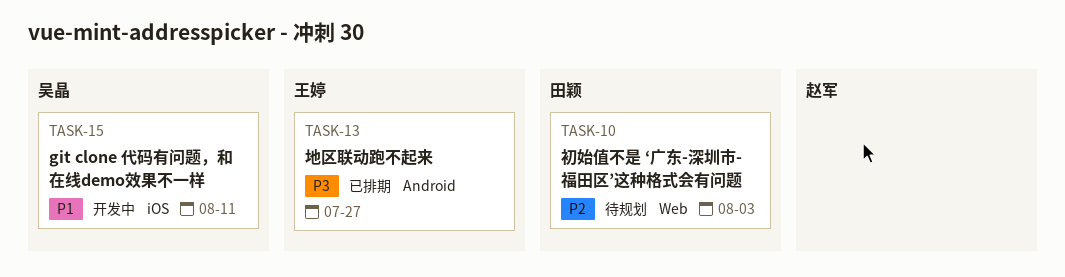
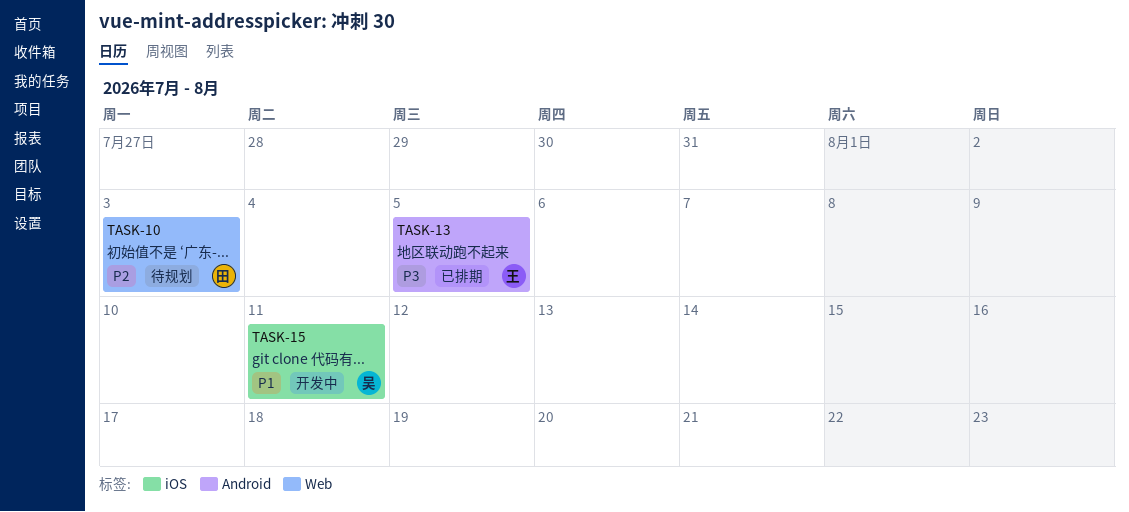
TASK-13, due: Jul 27 -> Aug 5

